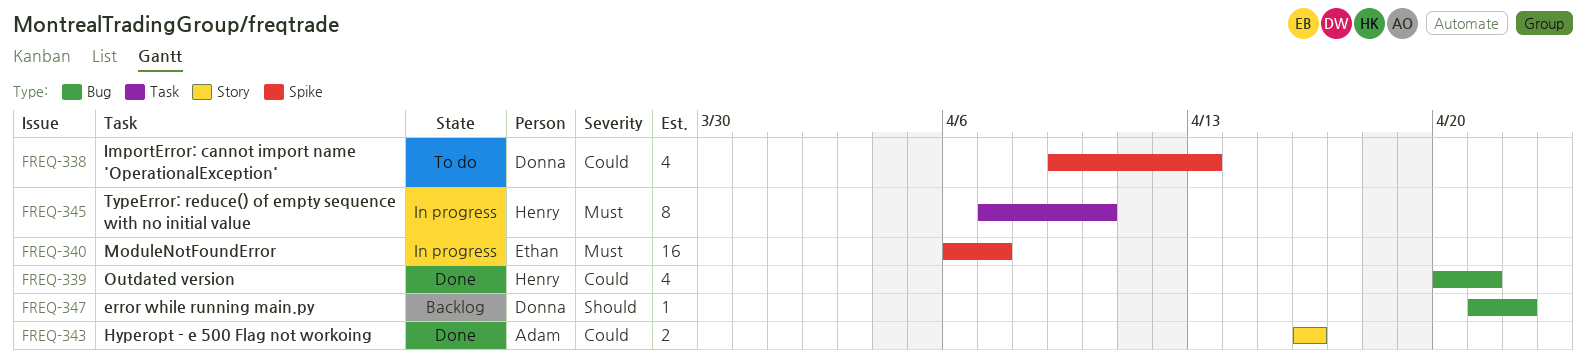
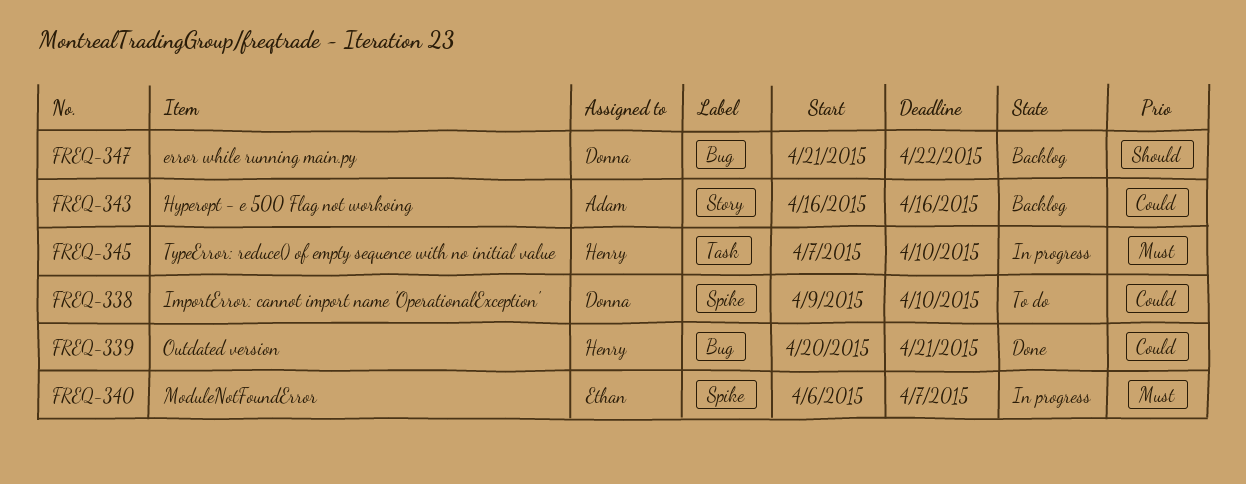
FREQ-338, due: Apr 13 -> Apr 10
FREQ-343, status: Done -> Backlog

